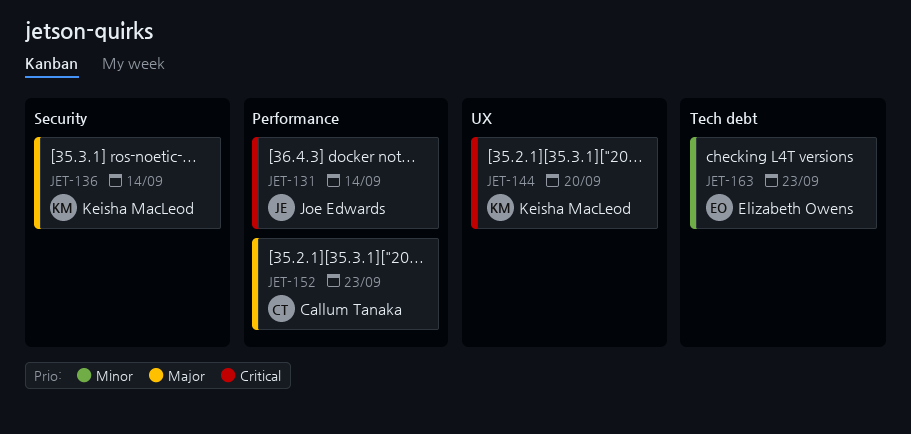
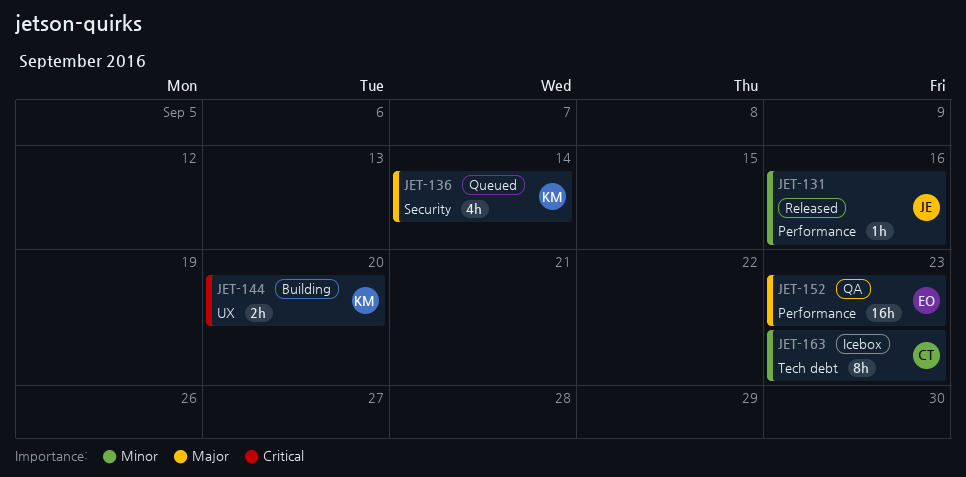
JET-131, priority: Critical -> Minor
JET-131, due: Sep 14 -> Sep 16
JET-152, owner: Callum Tanaka -> Elizabeth Owens
JET-163, owner: Elizabeth Owens -> Callum Tanaka

